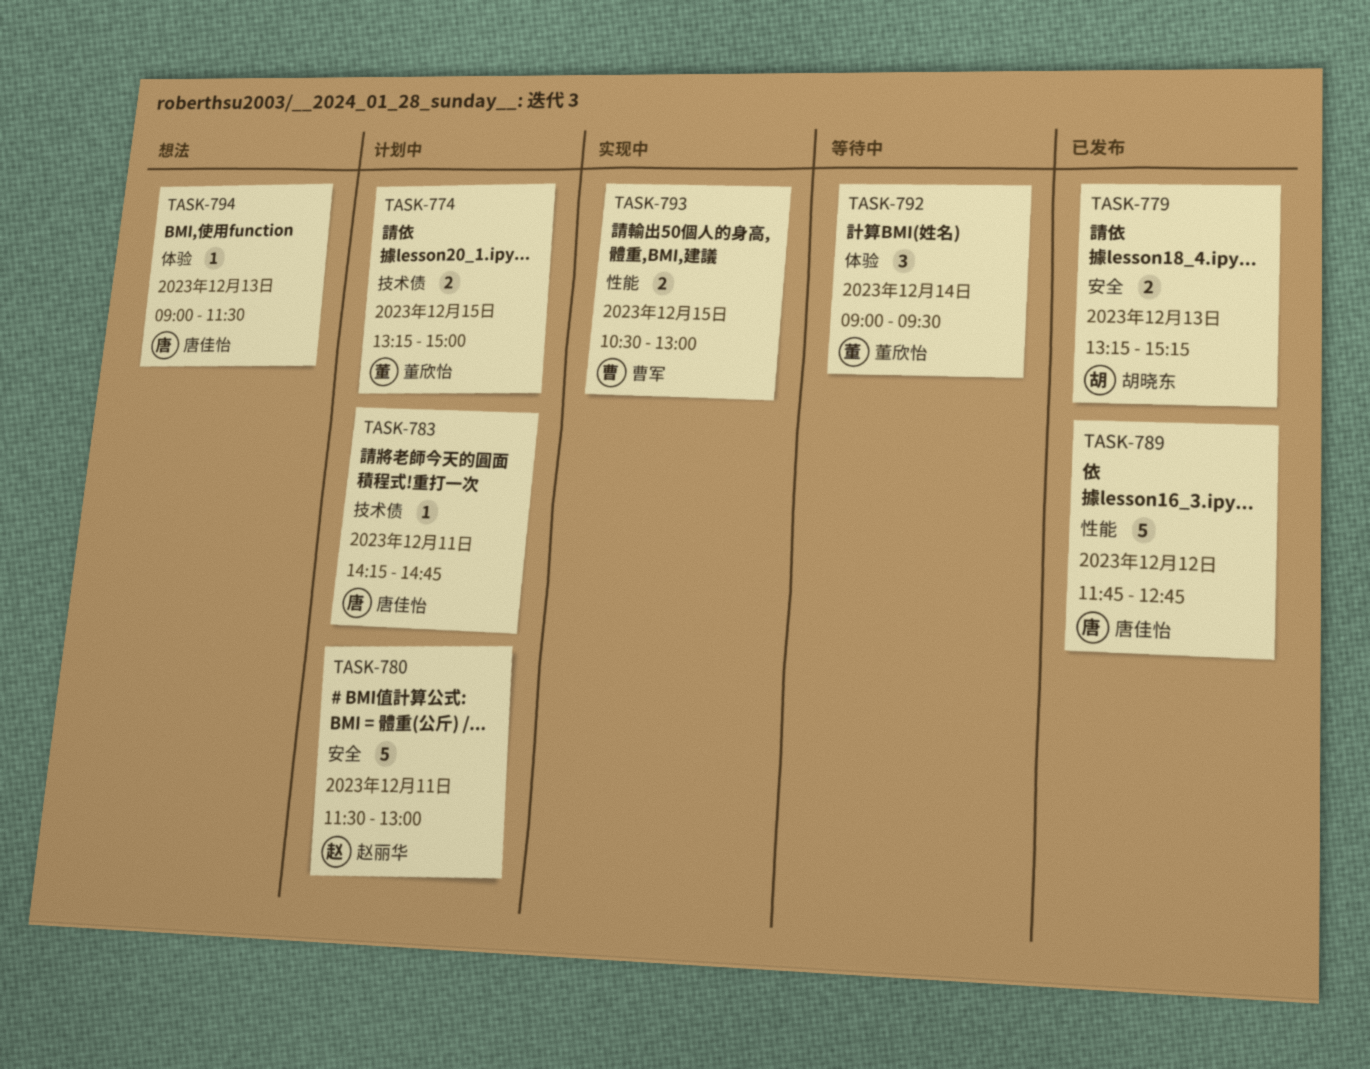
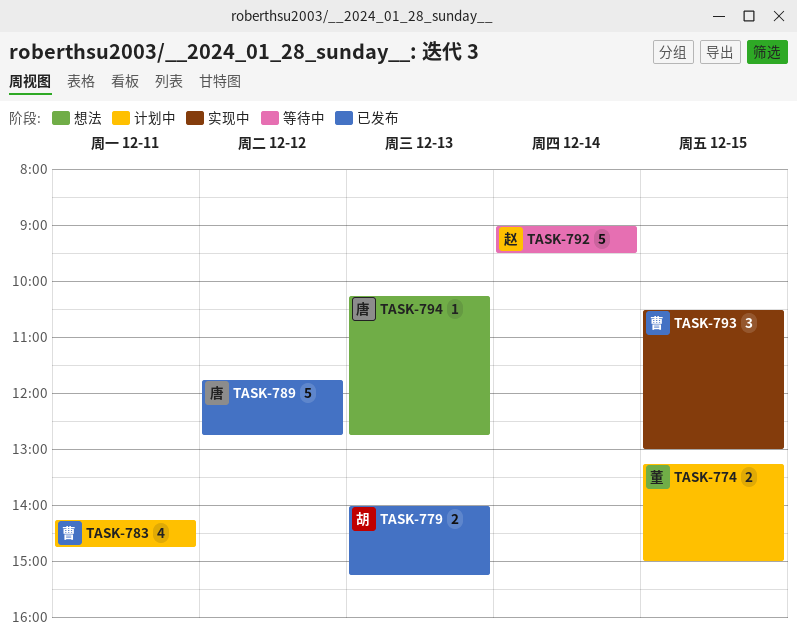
TASK-779, begins: 13:15 -> 14:00
TASK-780: present -> none
TASK-783, owner: 唐佳怡 -> 曹军
TASK-783, estimate: 1 -> 4
TASK-792, owner: 董欣怡 -> 赵丽华
TASK-792, estimate: 3 -> 5
TASK-793, estimate: 2 -> 3
TASK-794, begins: 09:00 -> 10:15
TASK-794, ends: 11:30 -> 12:45

